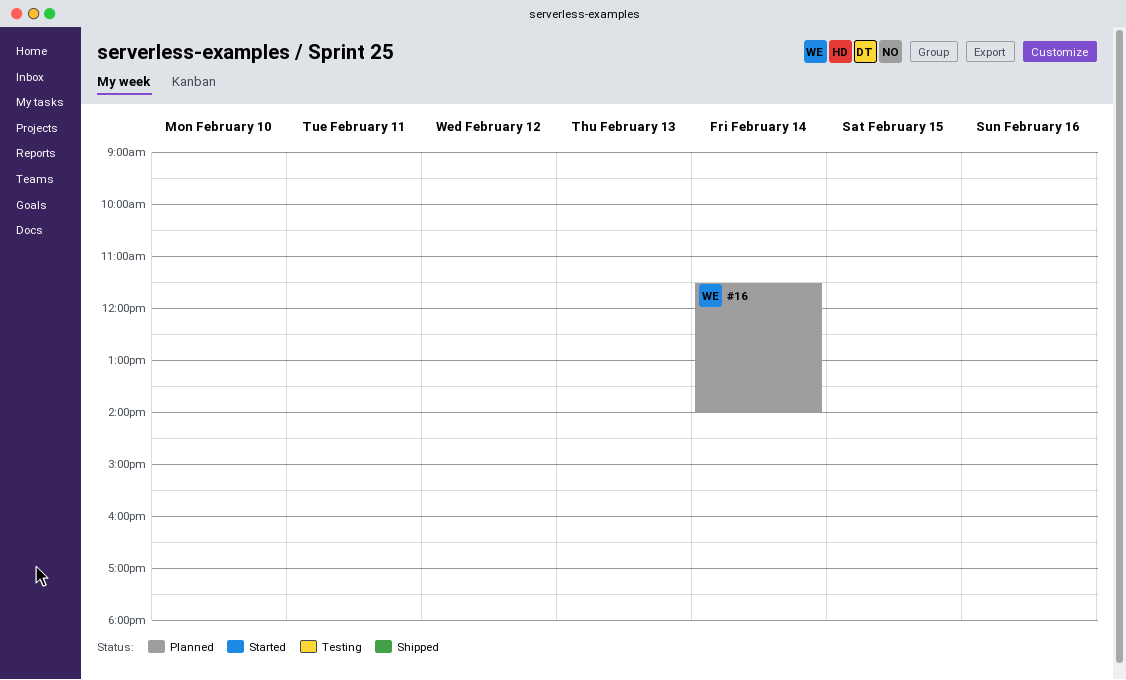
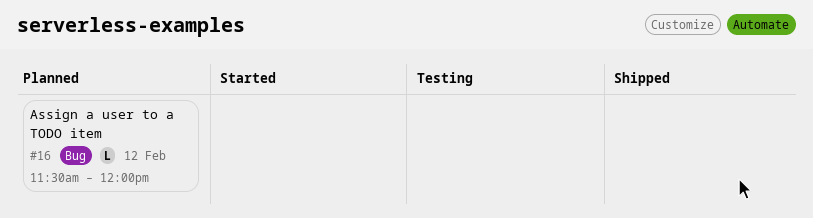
#16, day: Feb 14 -> Feb 12
#16, ends: 14:00 -> 12:00

